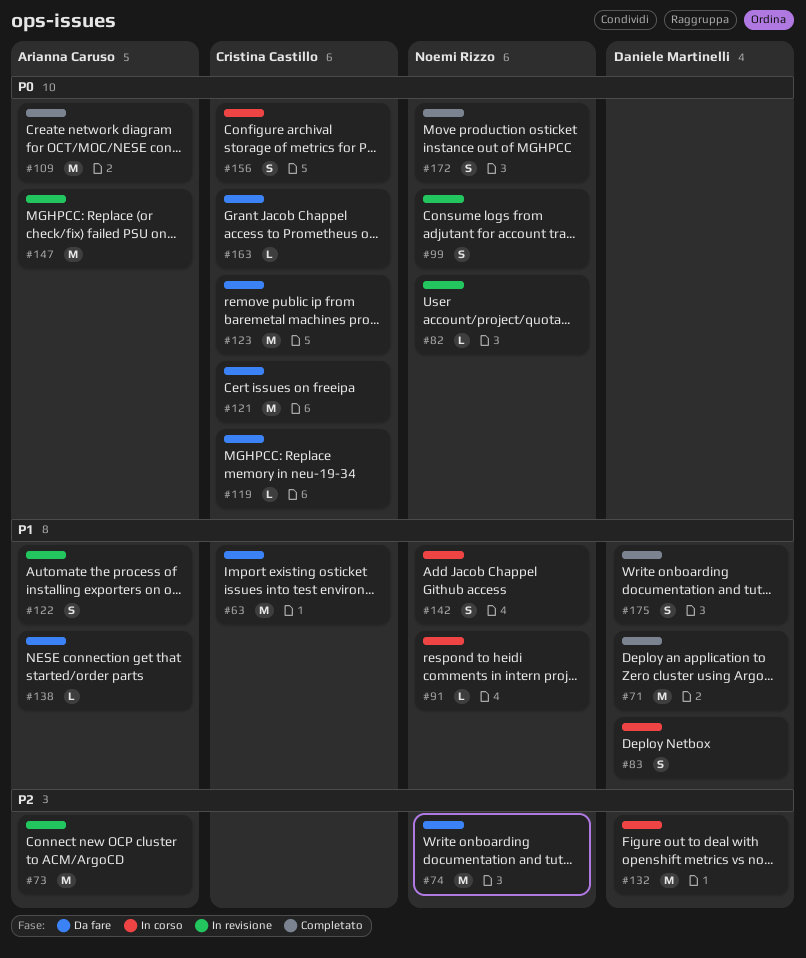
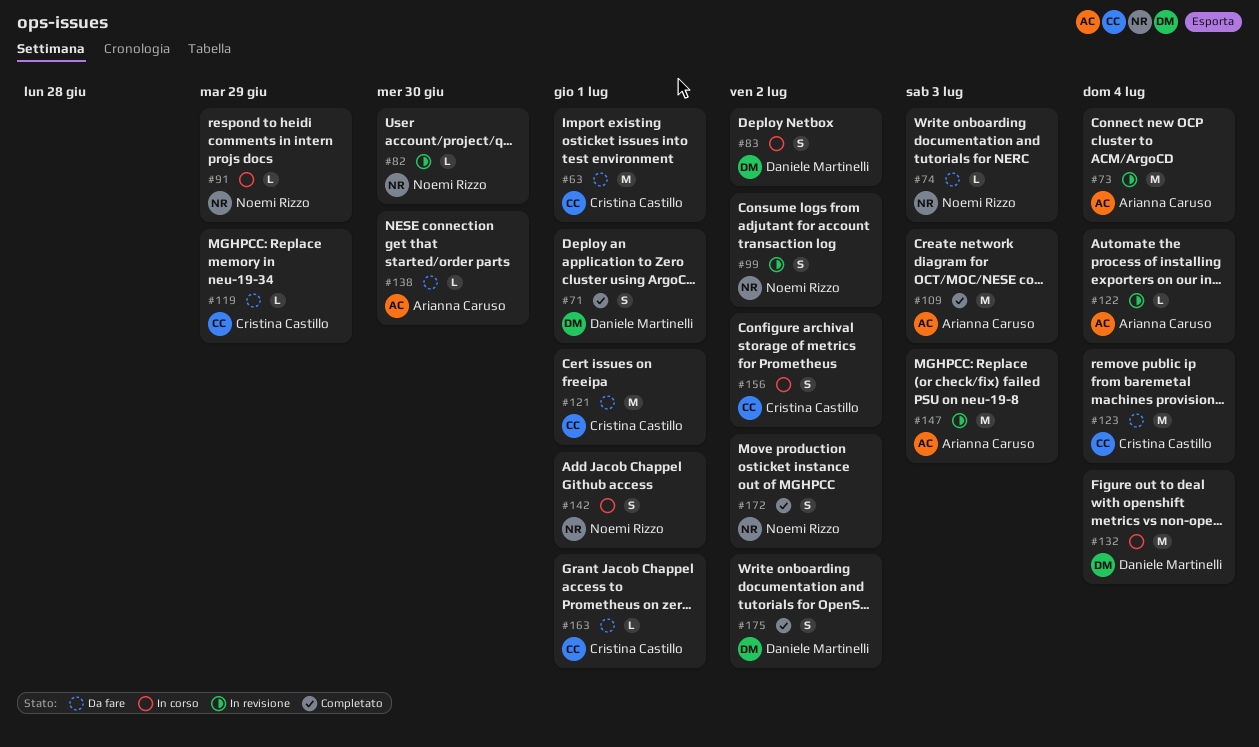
#71, estimate: M -> S
#74, estimate: M -> L
#122, estimate: S -> L

